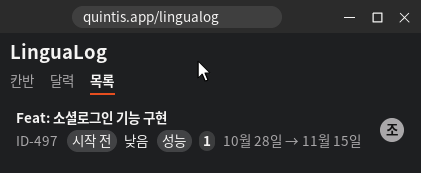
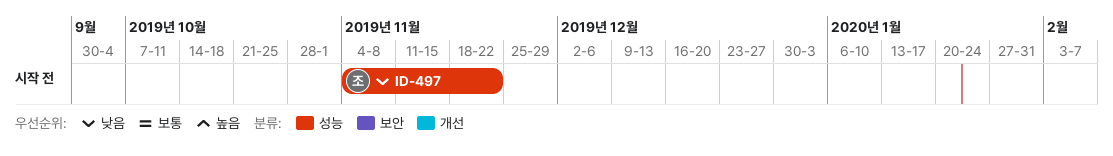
ID-497, start: Oct 28 -> Nov 4
ID-497, due: Nov 15 -> Nov 22

